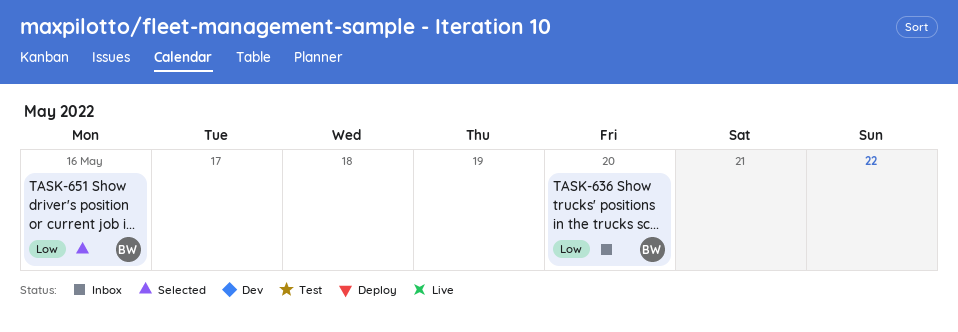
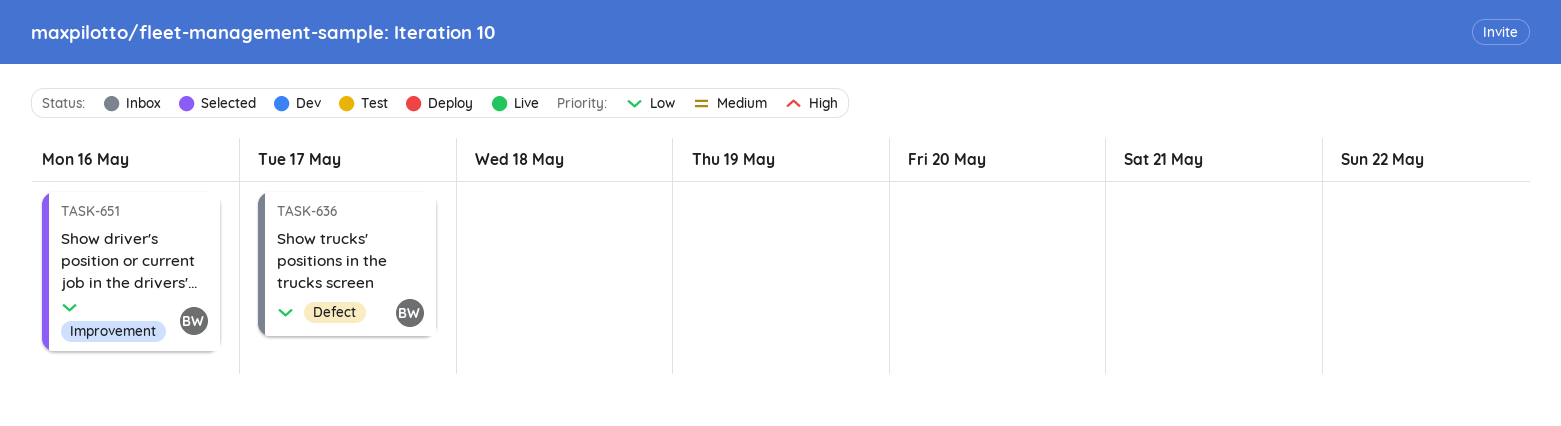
TASK-636, due: May 20 -> May 17

